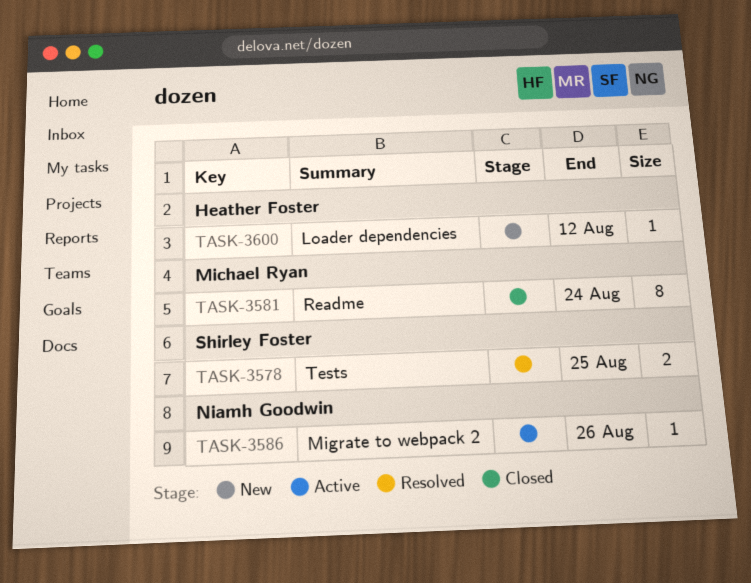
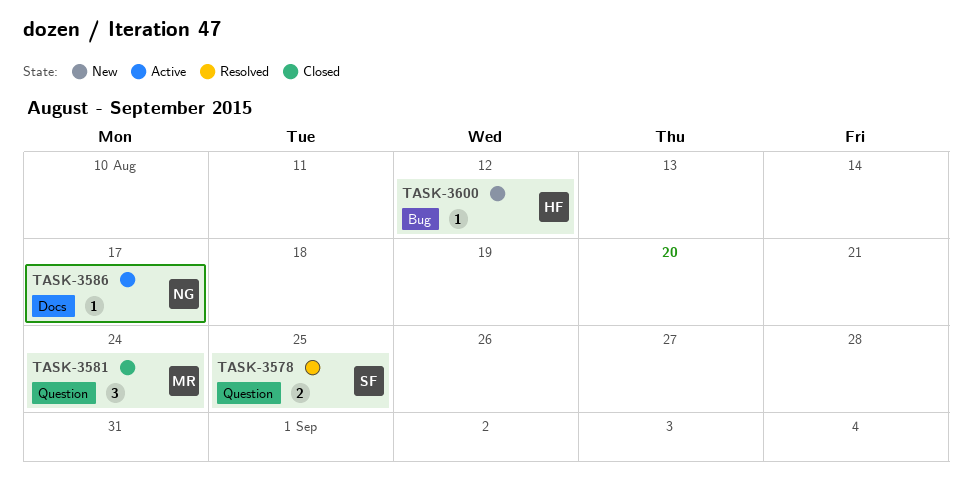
TASK-3581, estimate: 8 -> 3
TASK-3586, due: Aug 26 -> Aug 17

